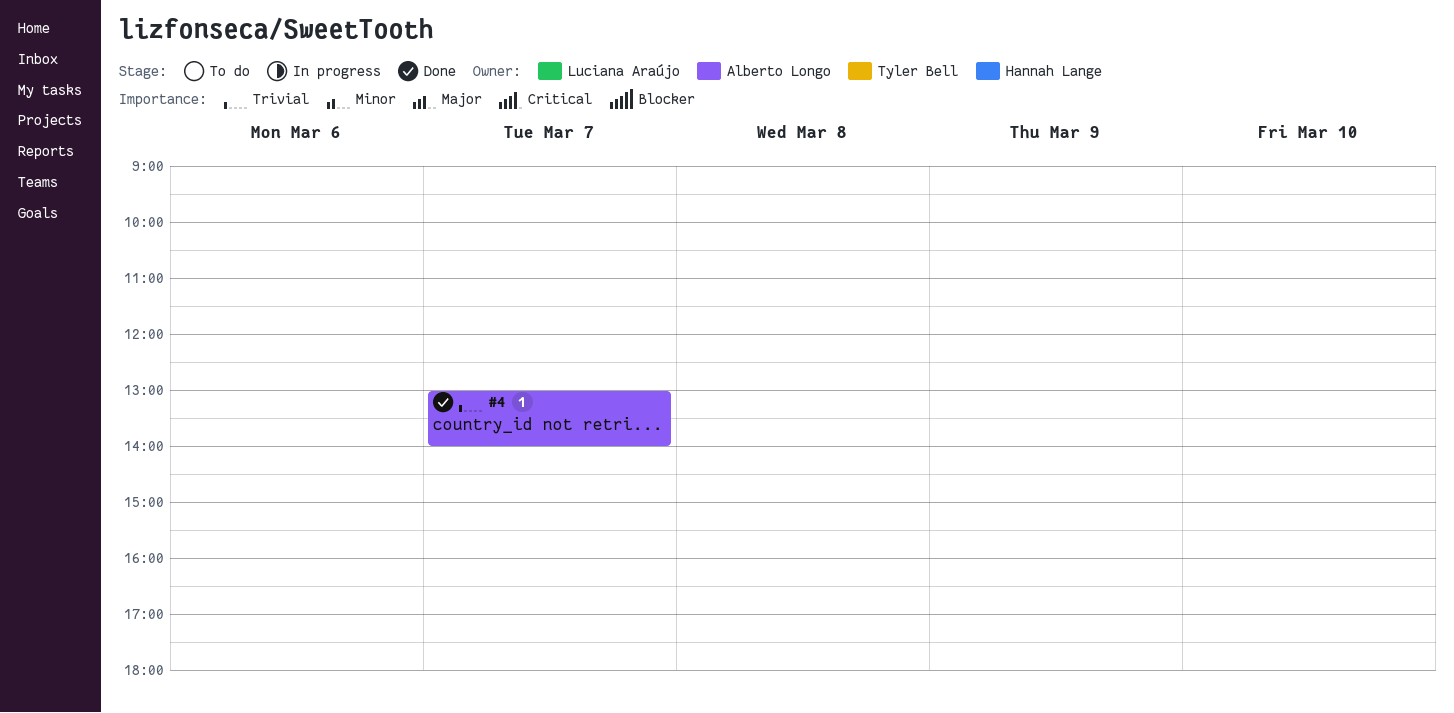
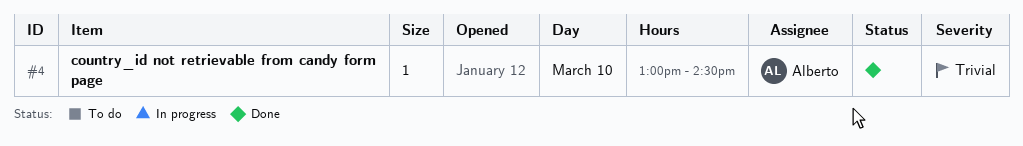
#4, day: Mar 7 -> Mar 10
#4, ends: 14:00 -> 14:30

